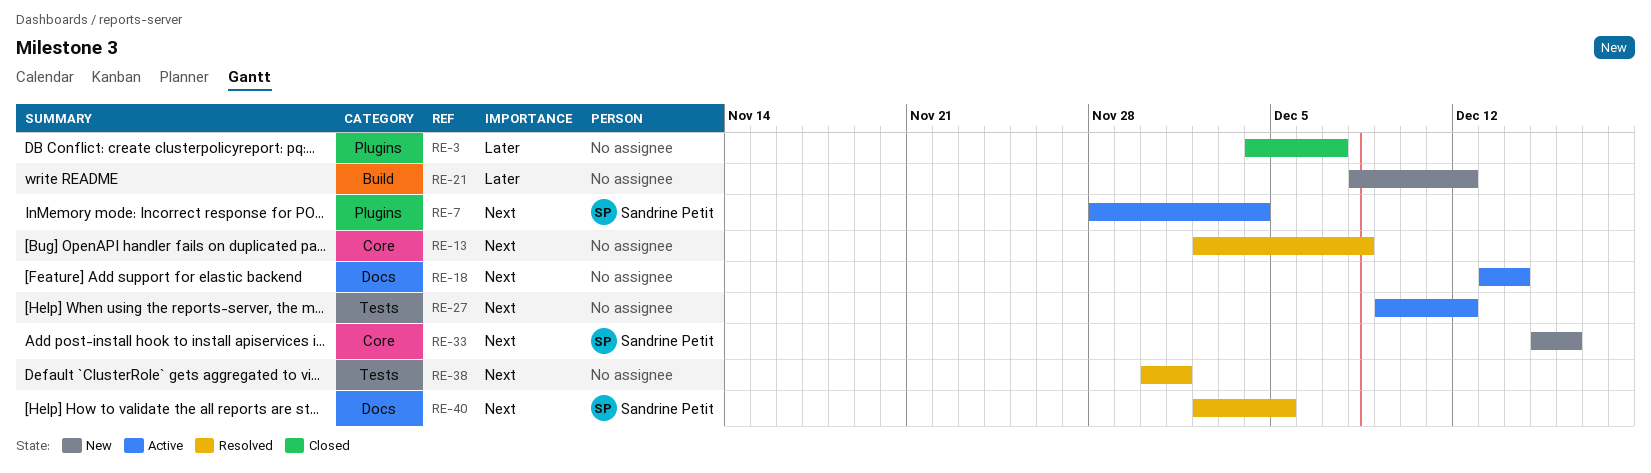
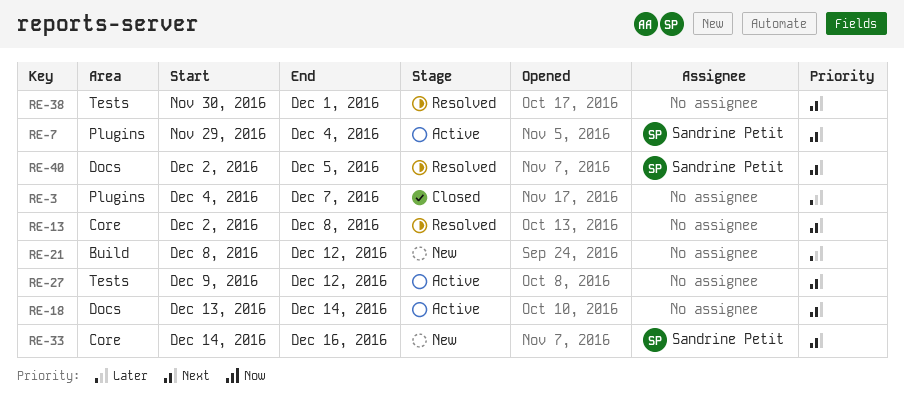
RE-7, start: Nov 28 -> Nov 29
RE-33, start: Dec 15 -> Dec 14

